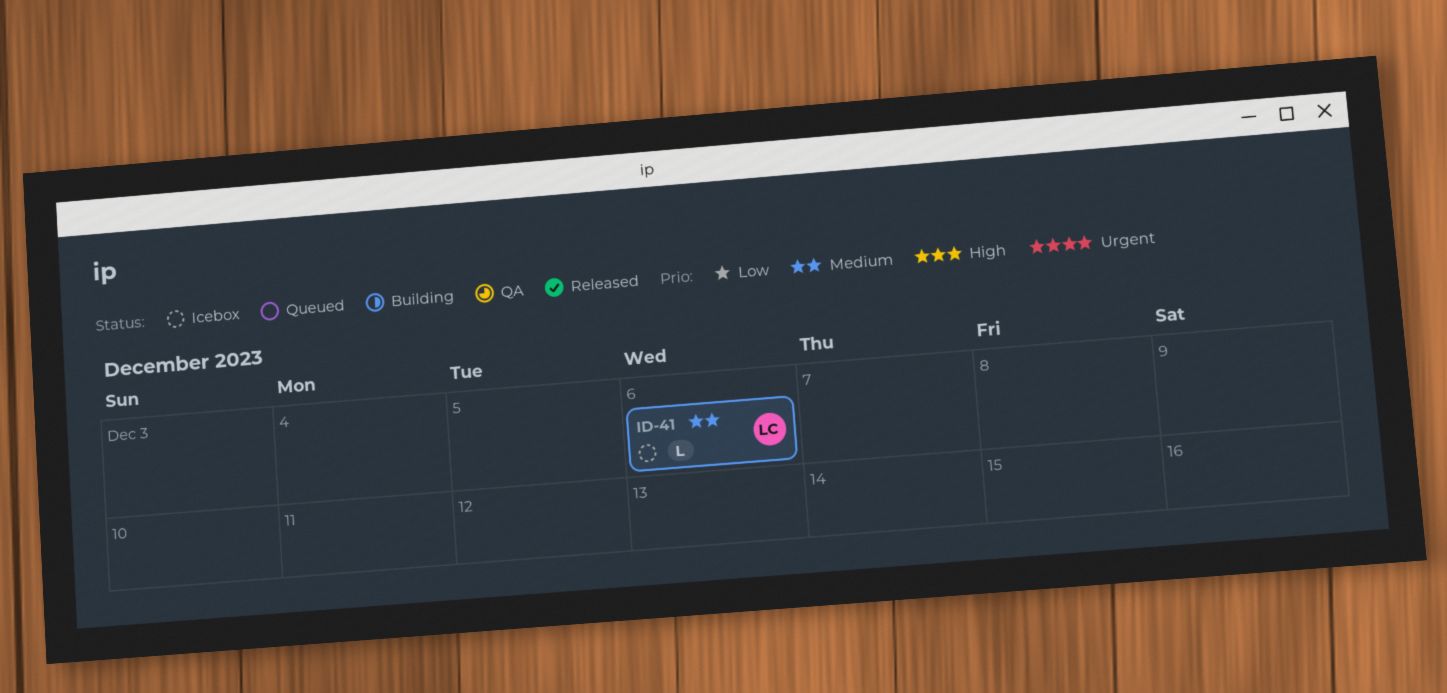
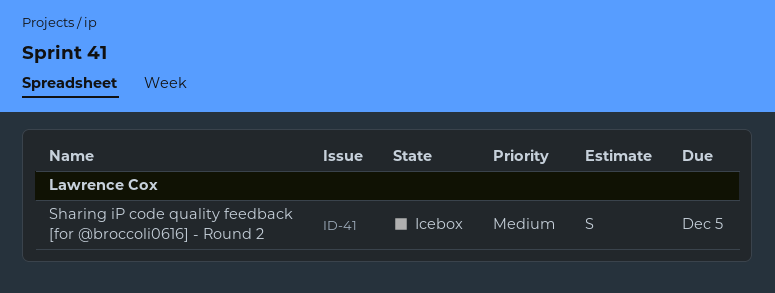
ID-41, estimate: L -> S
ID-41, due: Dec 6 -> Dec 5

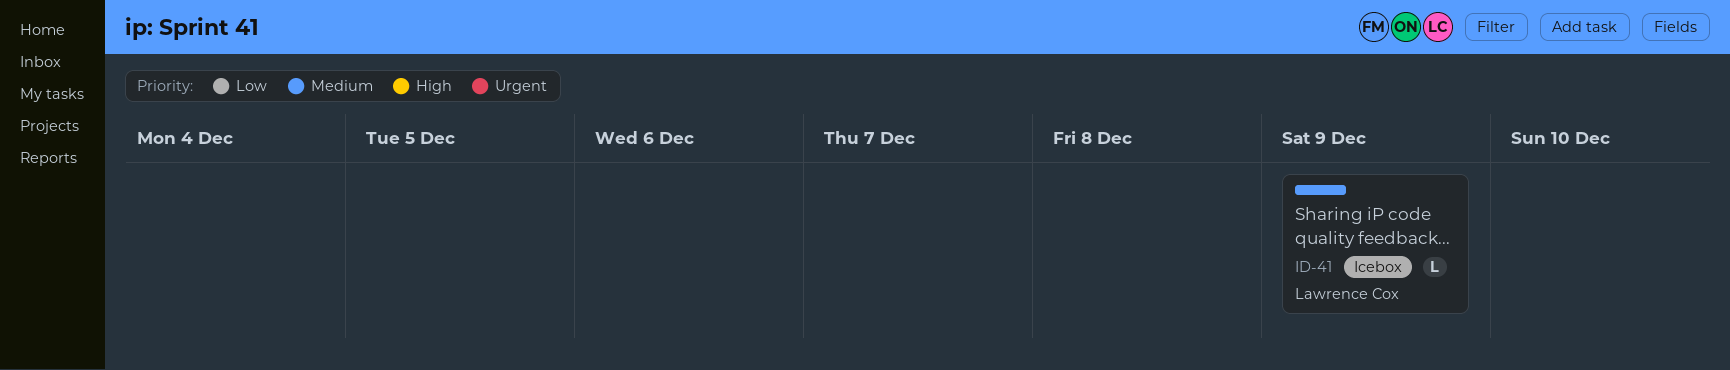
ID-41, estimate: S -> L
ID-41, due: Dec 5 -> Dec 9

